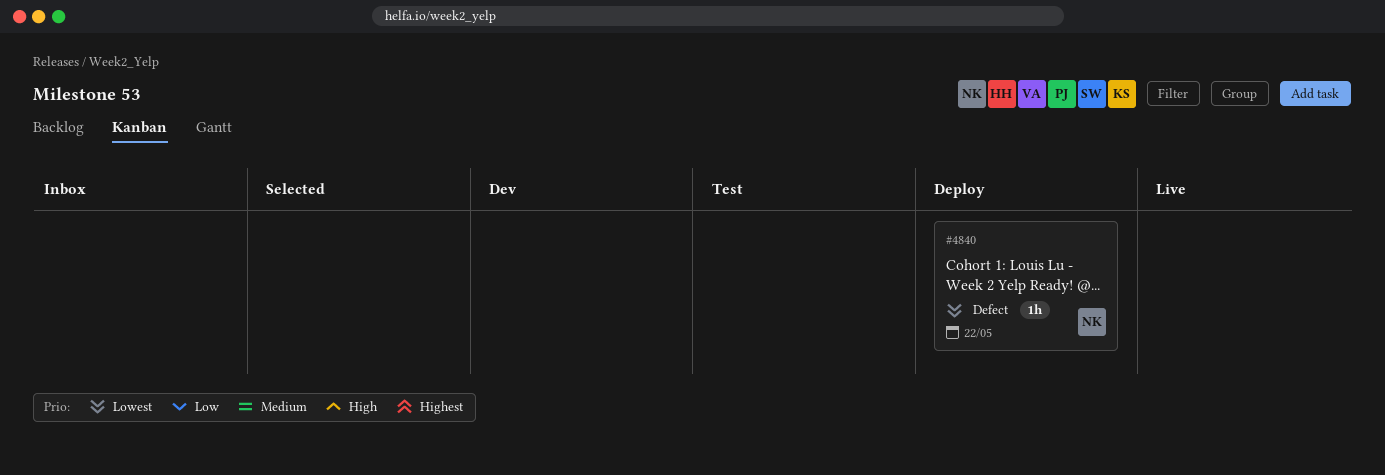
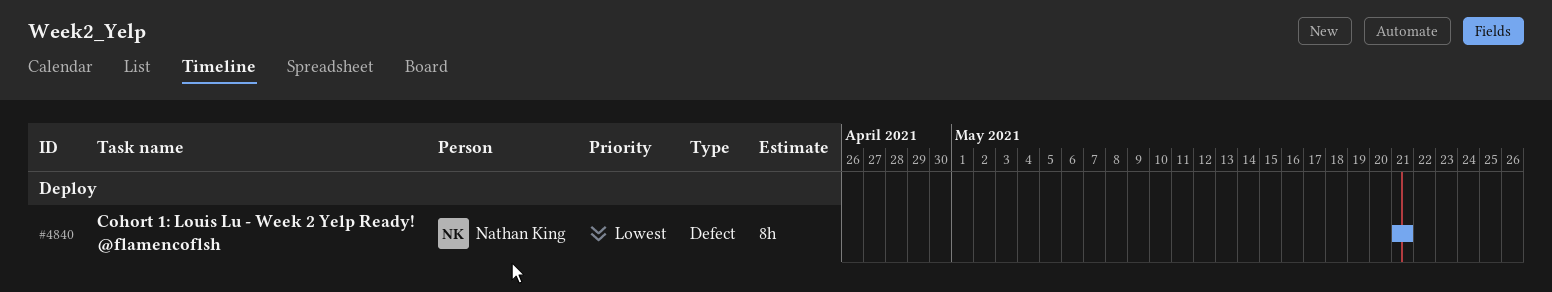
#4840, estimate: 1h -> 8h
#4840, due: May 22 -> May 21

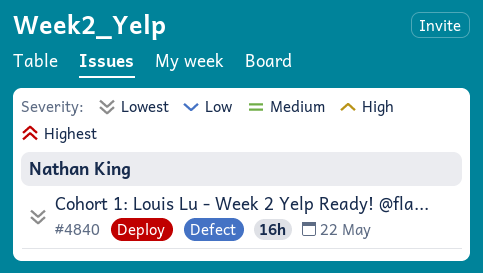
#4840, estimate: 8h -> 16h
#4840, due: May 21 -> May 22

